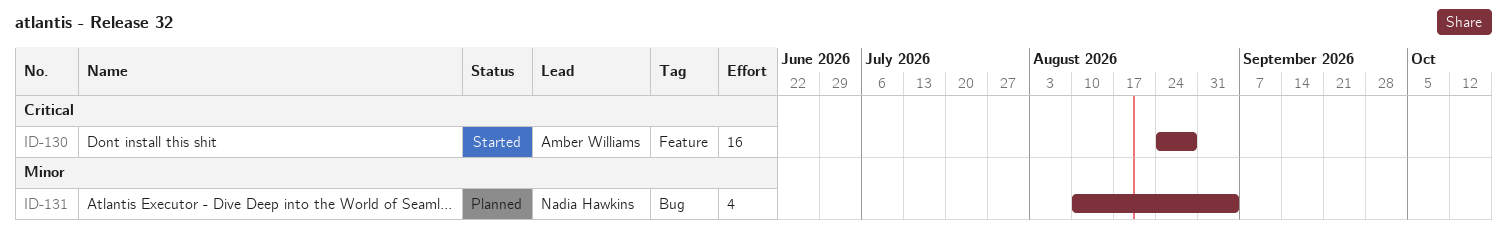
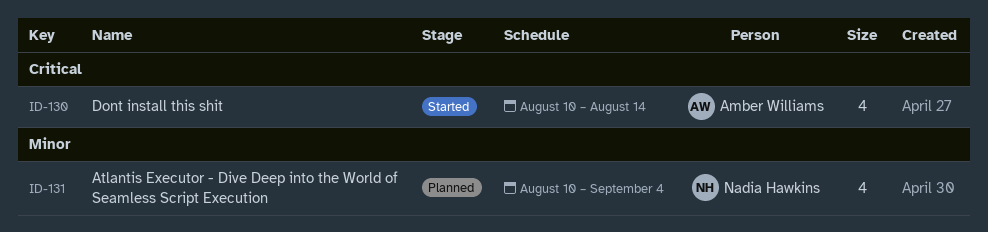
ID-130, estimate: 16 -> 4
ID-130, start: Aug 24 -> Aug 10
ID-130, due: Aug 28 -> Aug 14

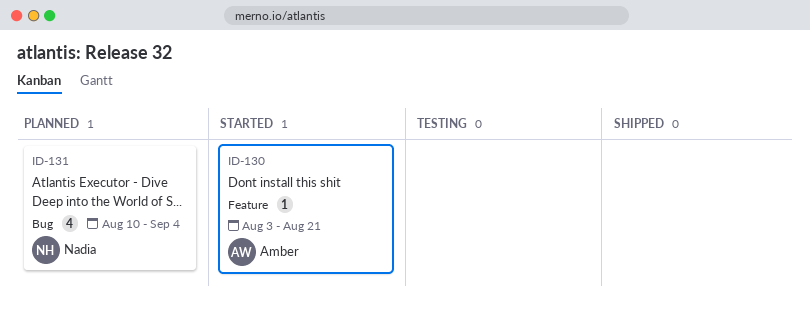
ID-130, estimate: 4 -> 1
ID-130, start: Aug 10 -> Aug 3
ID-130, due: Aug 14 -> Aug 21

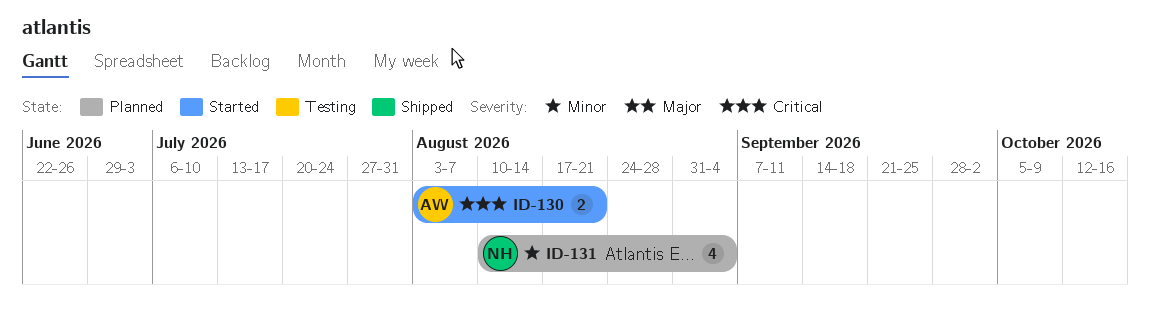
ID-130, estimate: 1 -> 2

